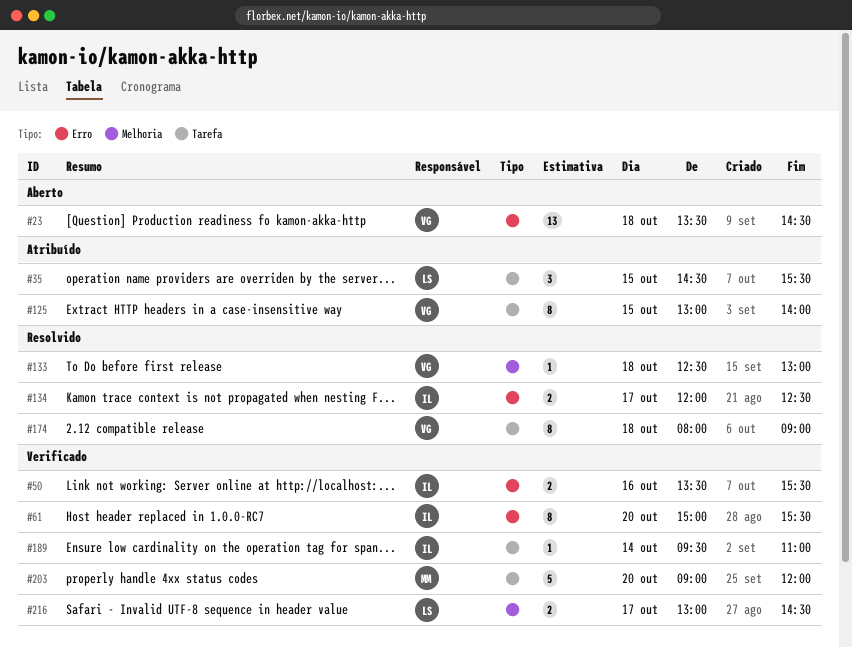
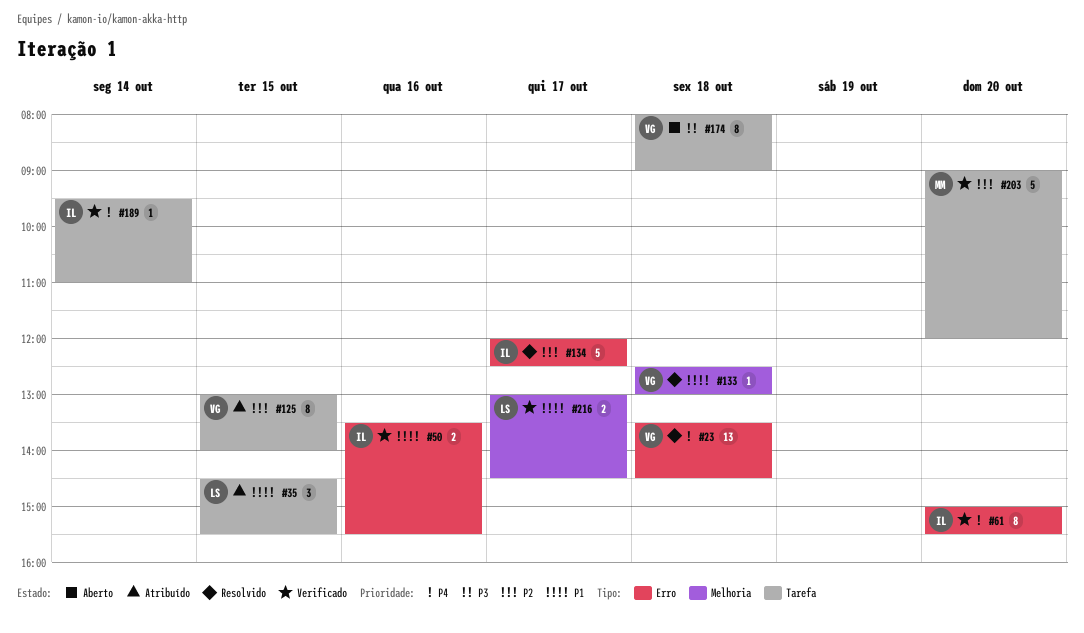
#23, status: Aberto -> Resolvido
#134, estimate: 2 -> 5
#174, status: Resolvido -> Aberto

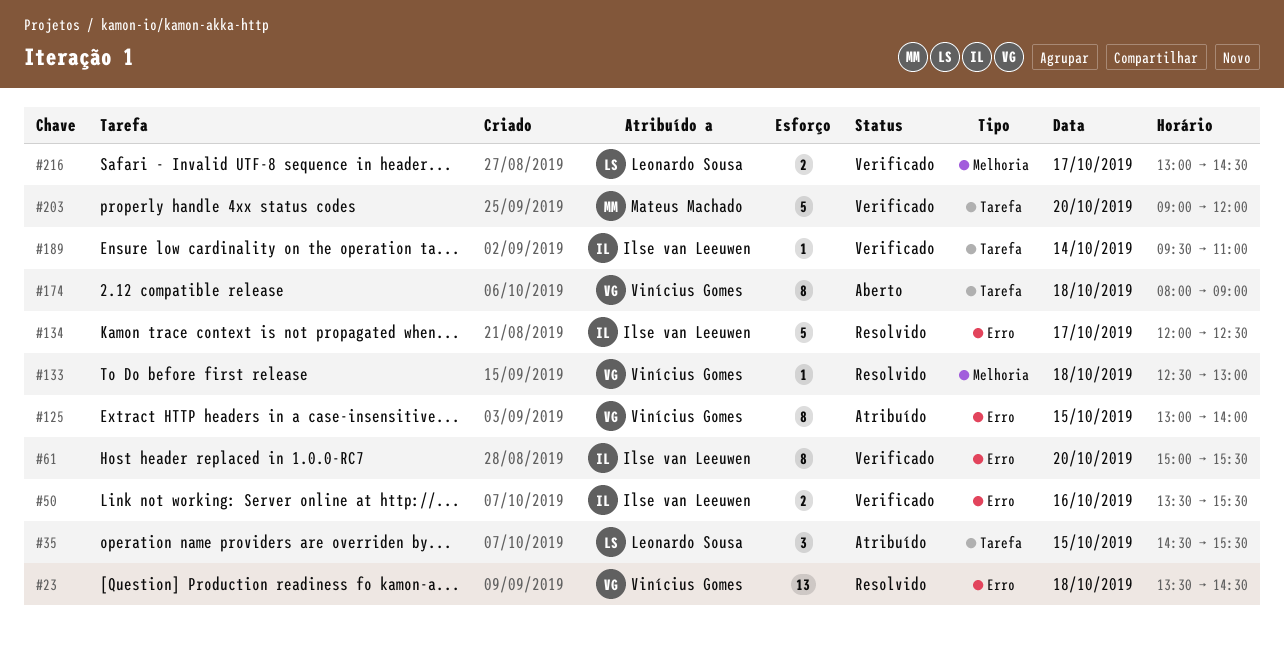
#125, label: Tarefa -> Erro

